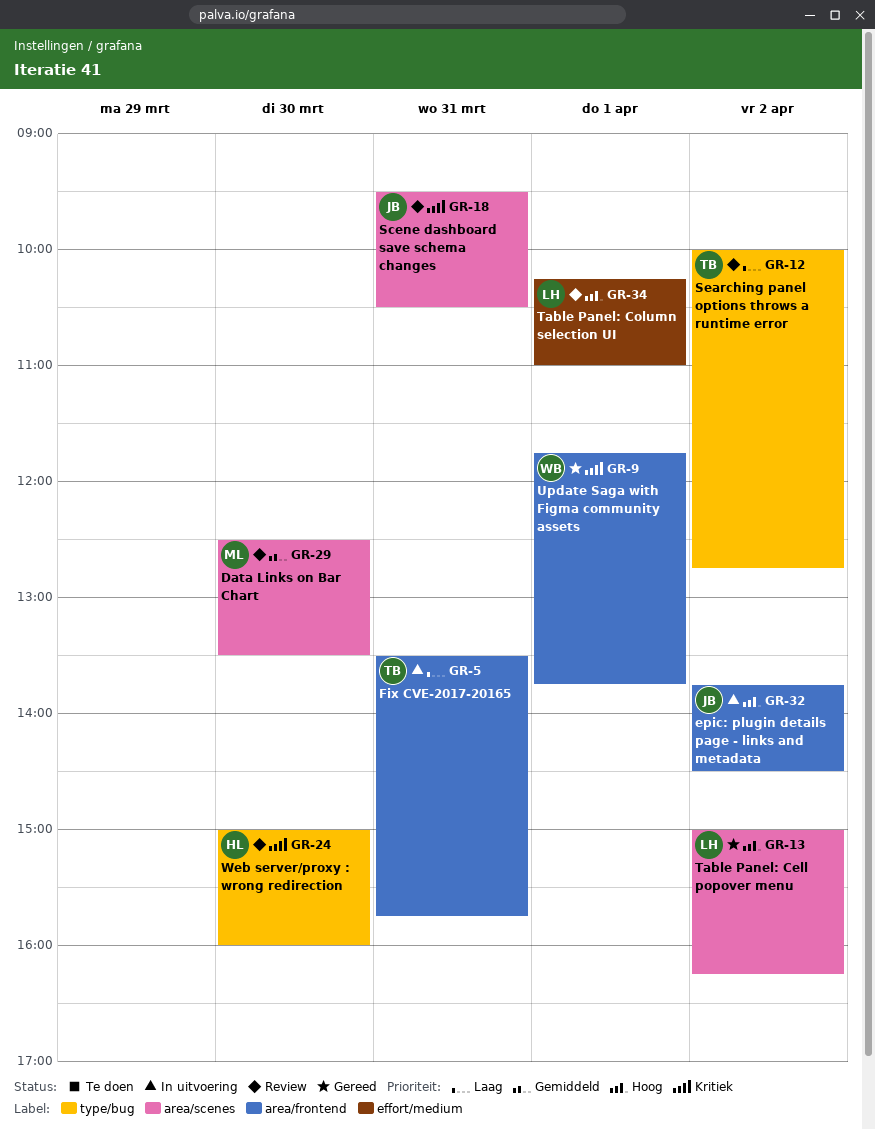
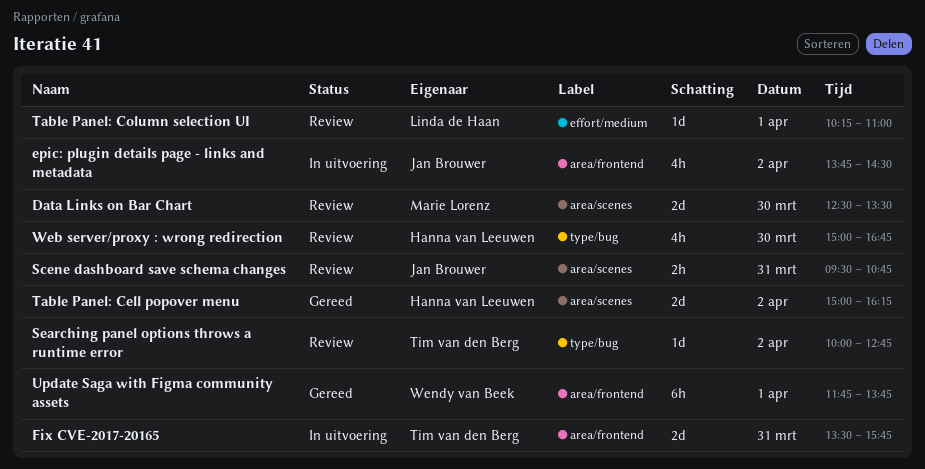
Scene dashboard save schema changes, ends: 10:30 -> 10:45
Table Panel: Cell popover menu, owner: Linda de Haan -> Hanna van Leeuwen
Web server/proxy : wrong redirection, ends: 16:00 -> 16:45

